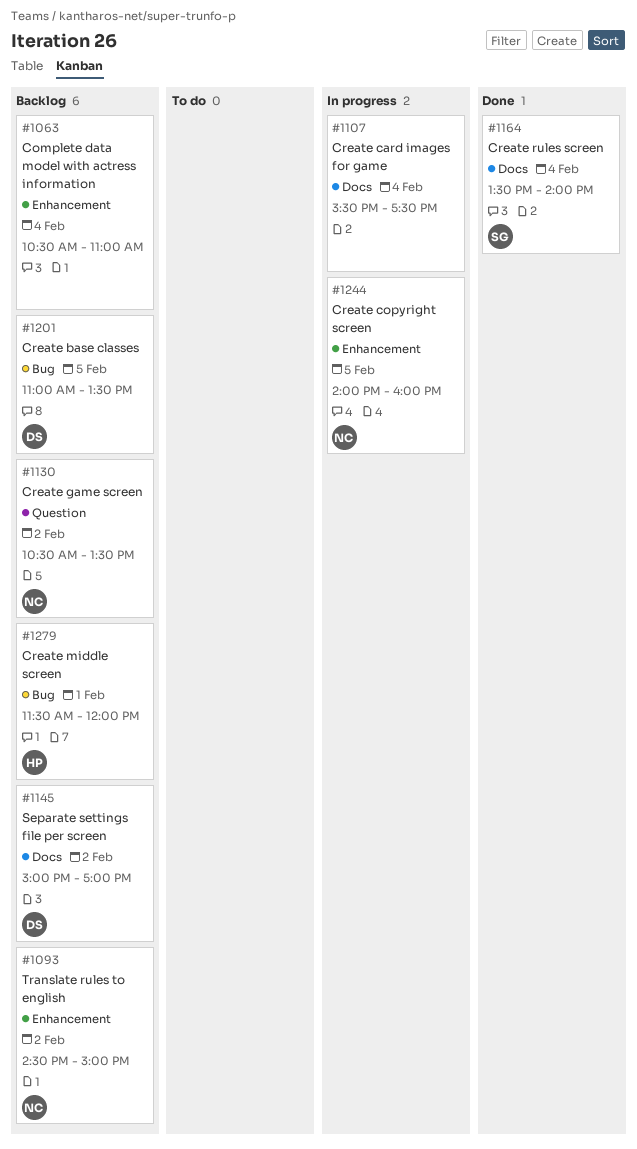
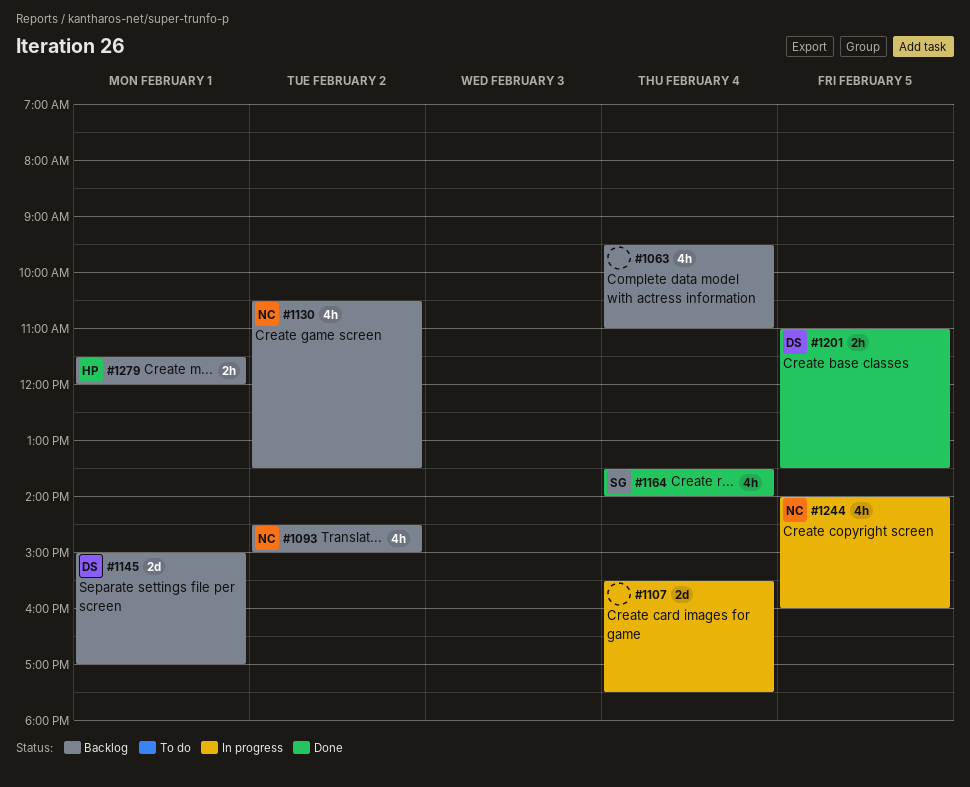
#1063, begins: 10:30 -> 09:30
#1145, day: Feb 2 -> Feb 1
#1201, status: Backlog -> Done

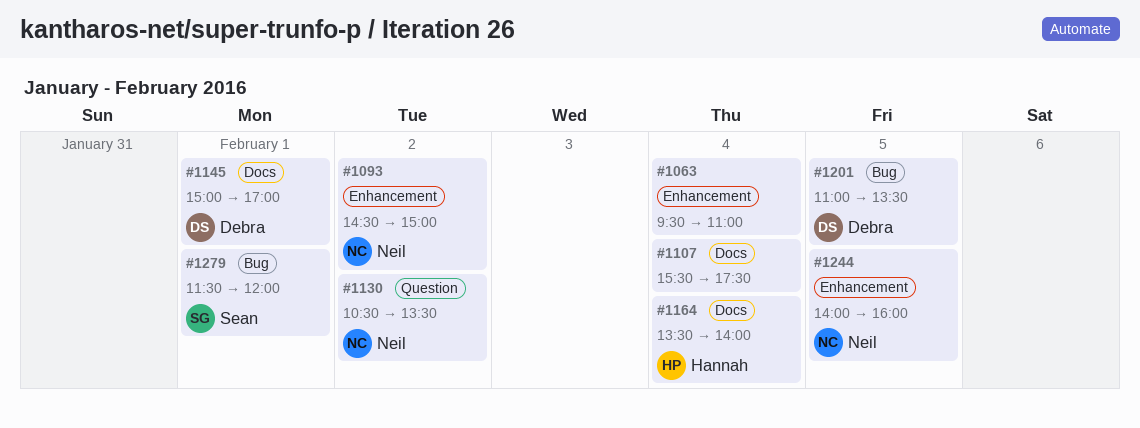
#1164, owner: Sean -> Hannah
#1279, owner: Hannah -> Sean

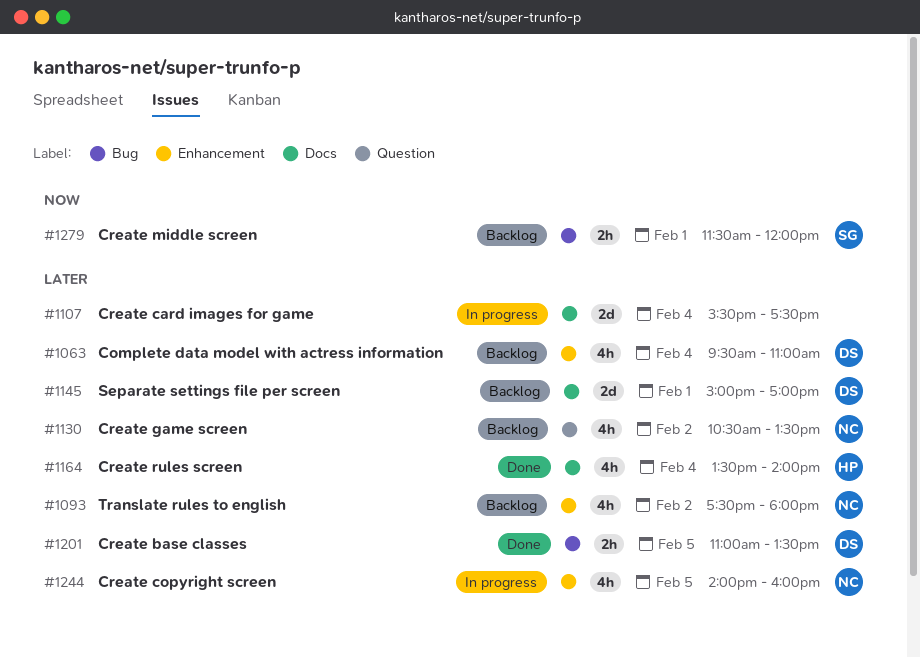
#1063, owner: none -> Debra
#1093, begins: 14:30 -> 17:30
#1093, ends: 15:00 -> 18:00

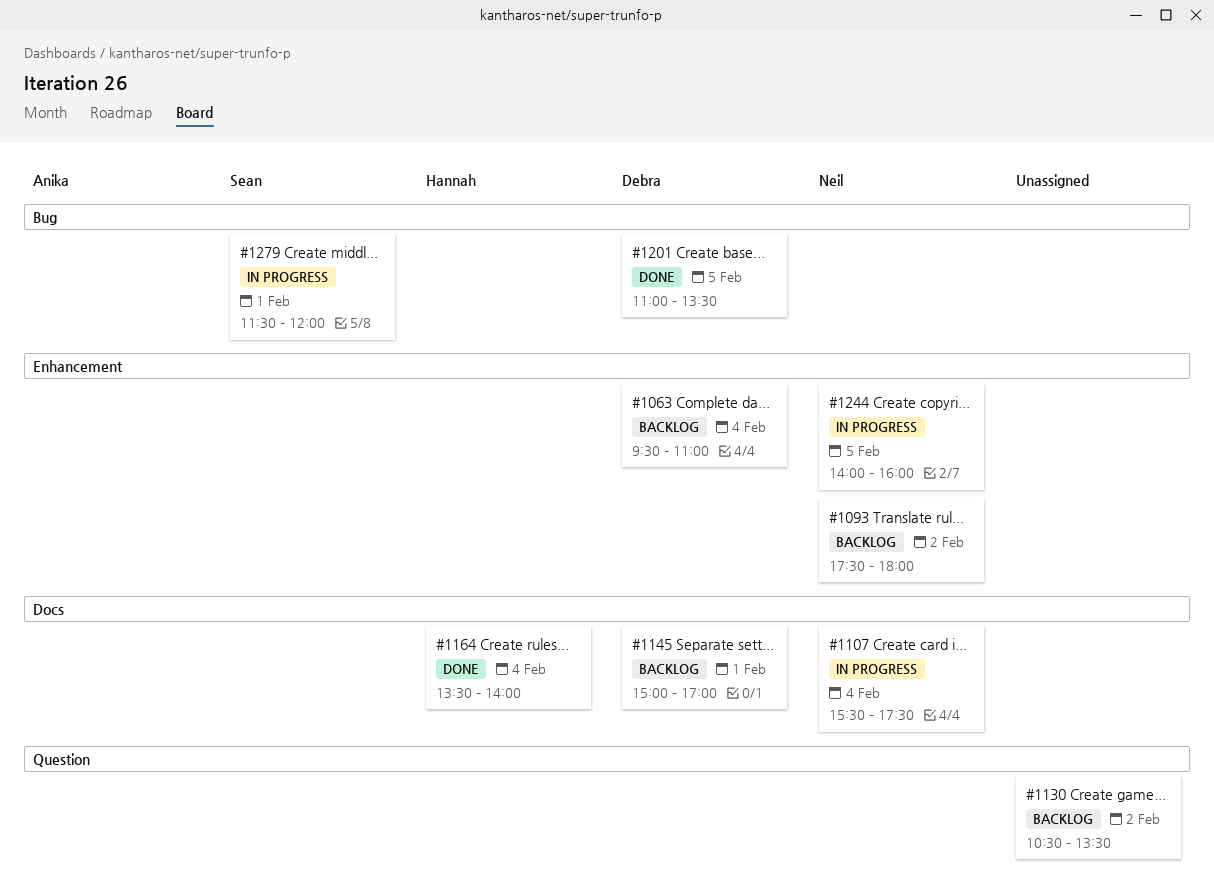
#1107, owner: none -> Neil
#1130, owner: Neil -> none
#1279, status: Backlog -> In progress

